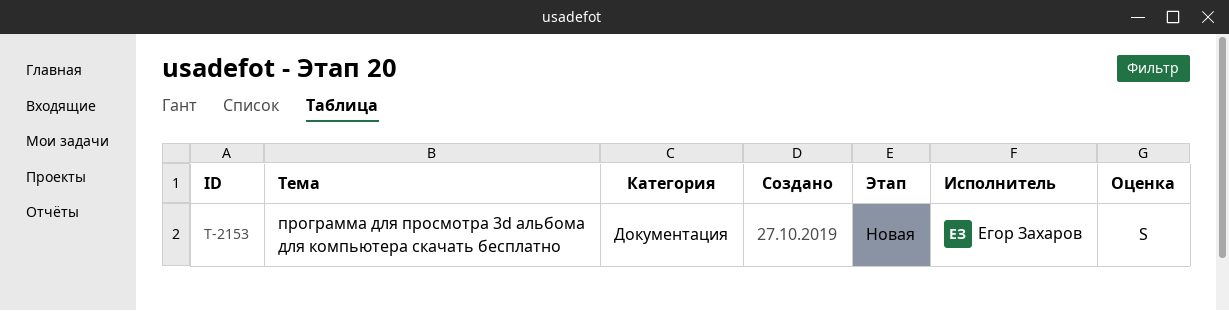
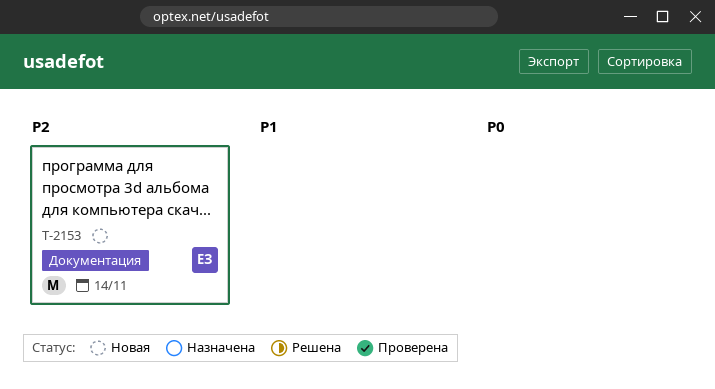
T-2153, estimate: S -> M

